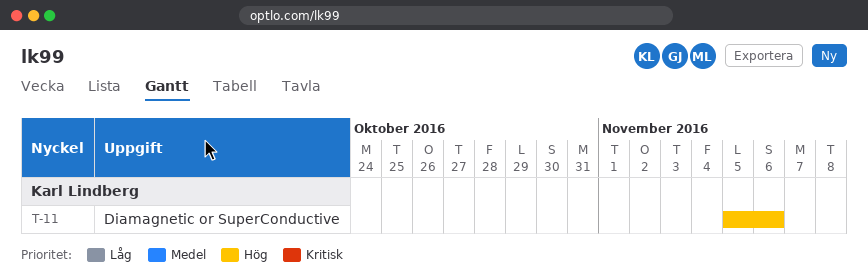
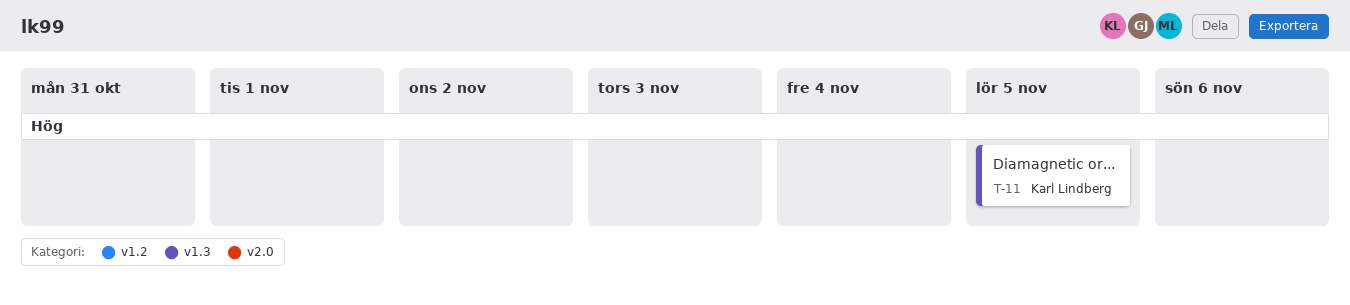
T-11, due: Nov 6 -> Nov 5

